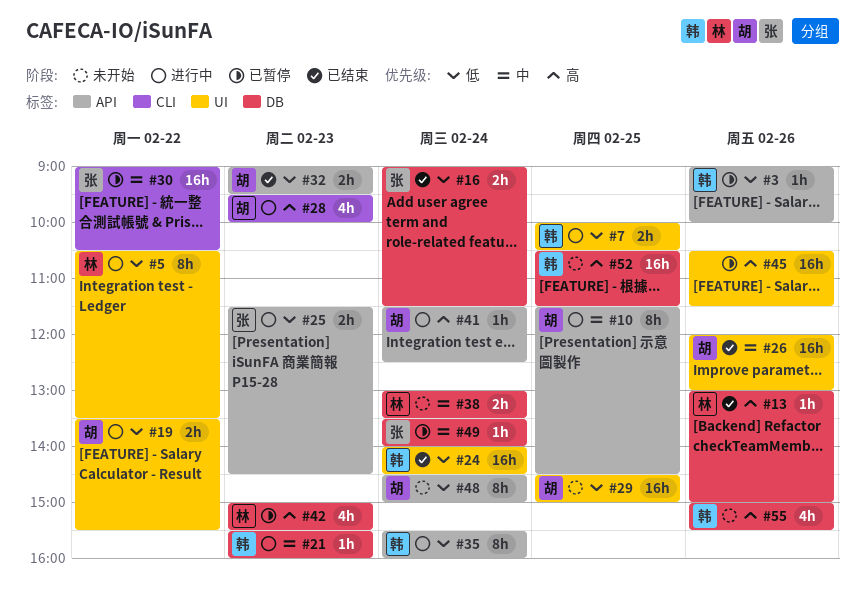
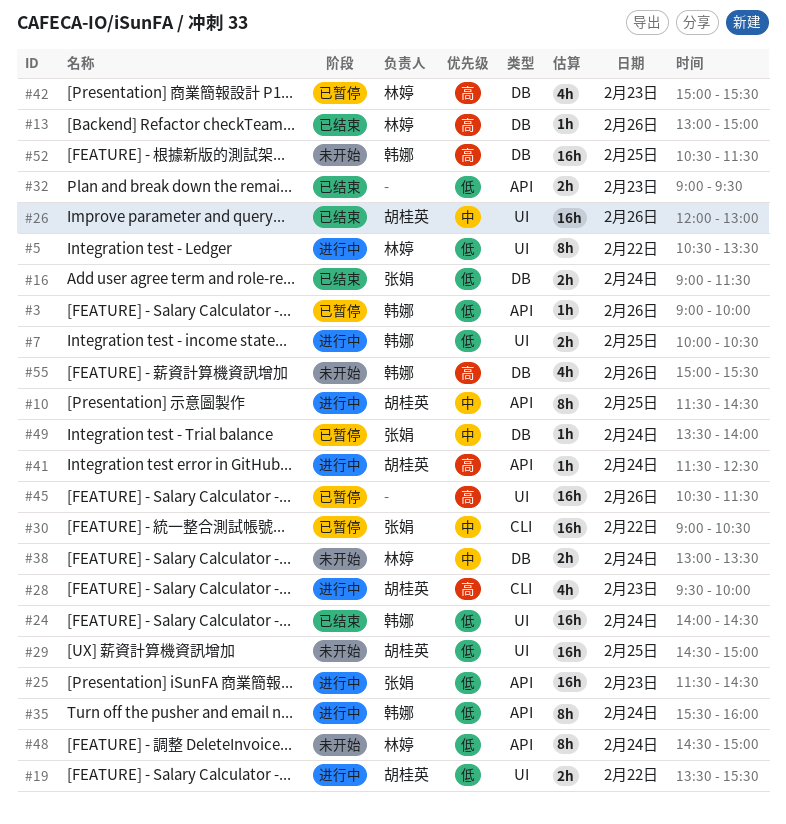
#21: present -> none
#25, estimate: 2h -> 16h
#32, owner: 胡桂英 -> none
#48, owner: 胡桂英 -> 林婷

